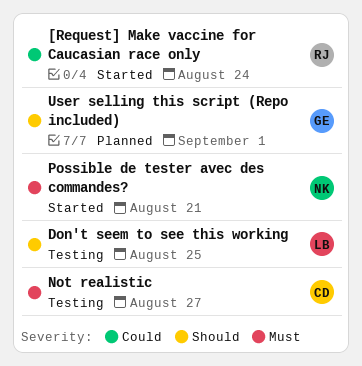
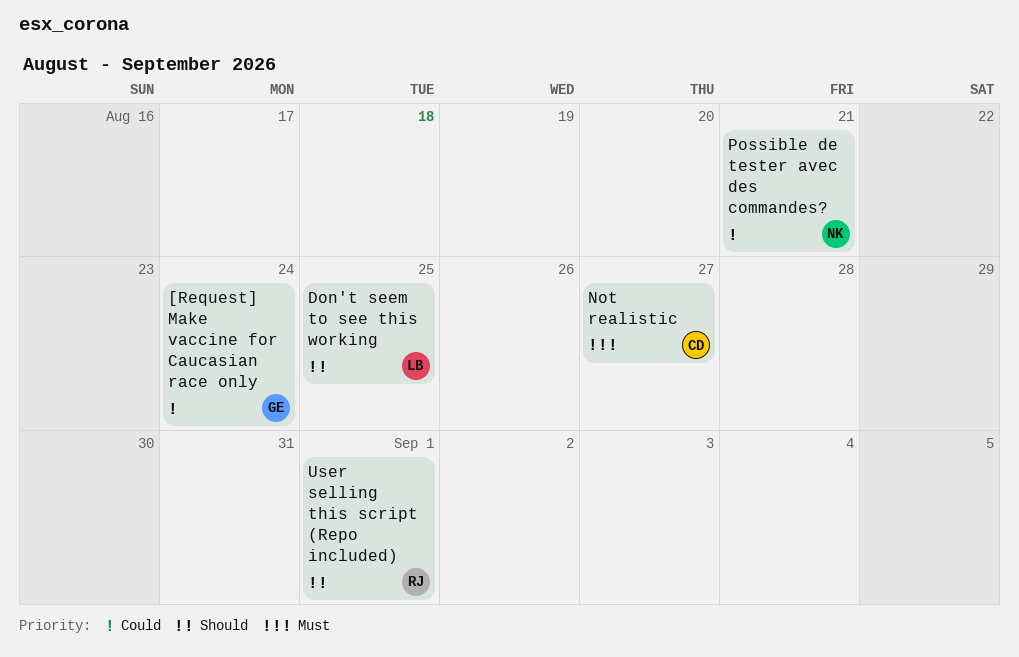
[Request] Make vaccine for Caucasian race only, owner: RJ -> GE
Possible de tester avec des commandes?, priority: Must -> Could
User selling this script (Repo included), owner: GE -> RJ

